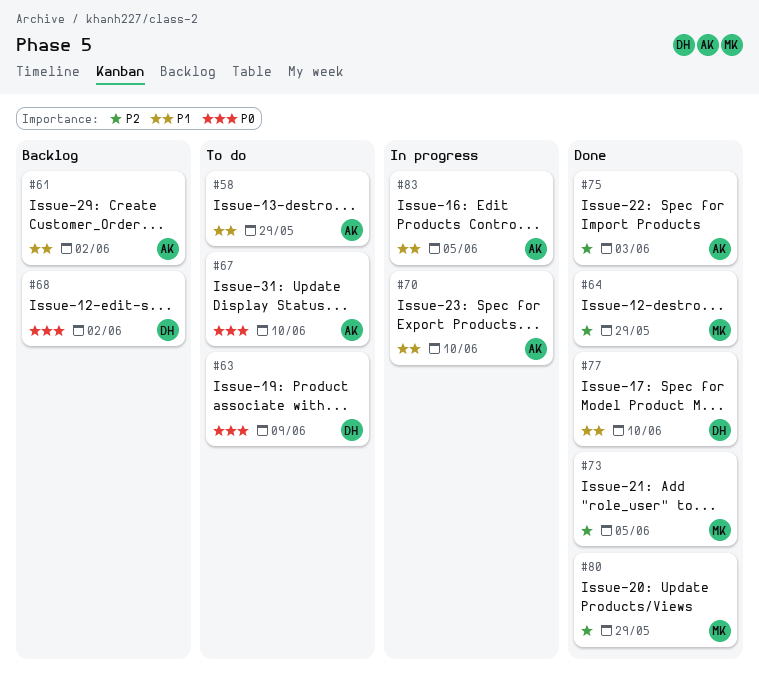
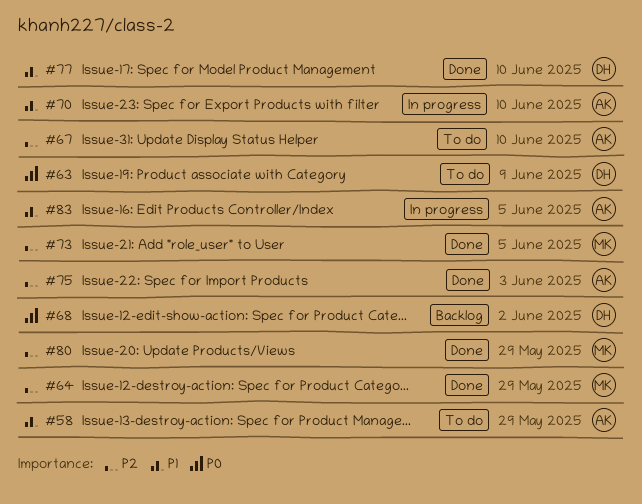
#61: present -> none
#67, priority: P0 -> P2

